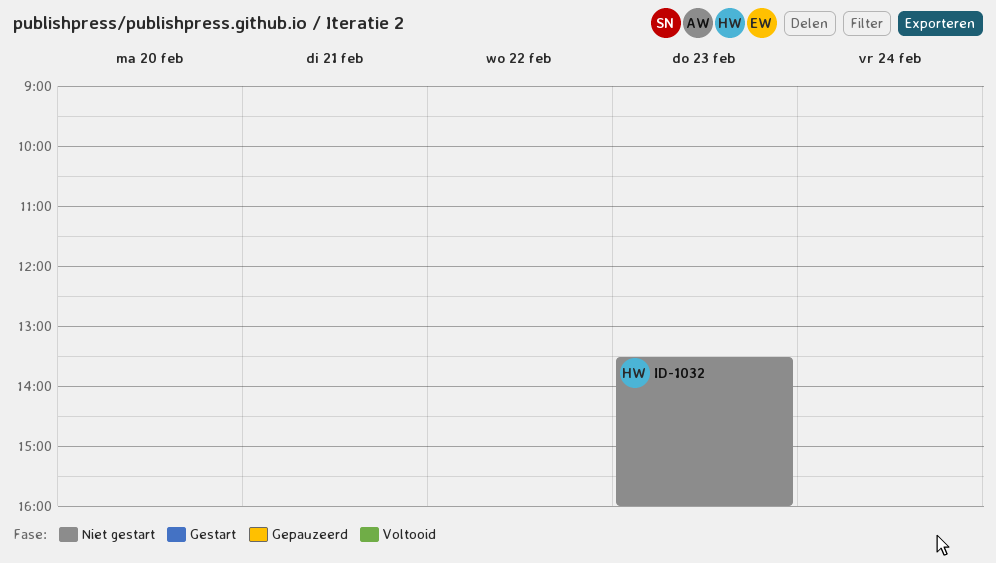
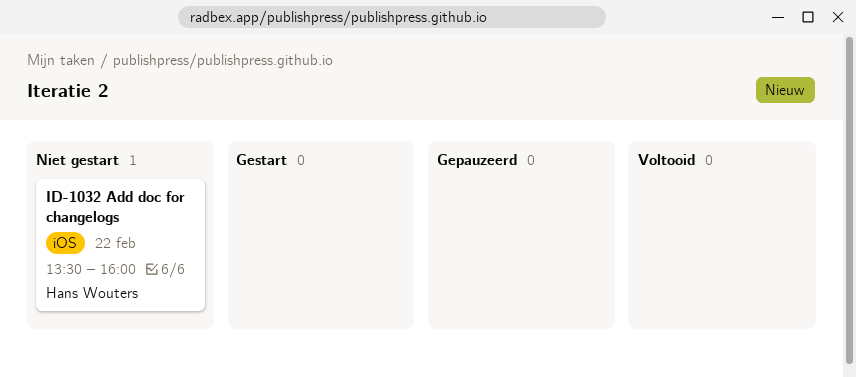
ID-1032, day: Feb 23 -> Feb 22

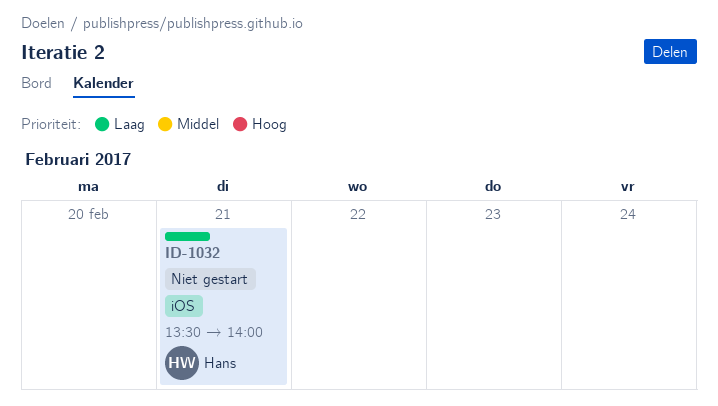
ID-1032, day: Feb 22 -> Feb 21
ID-1032, ends: 16:00 -> 14:00

